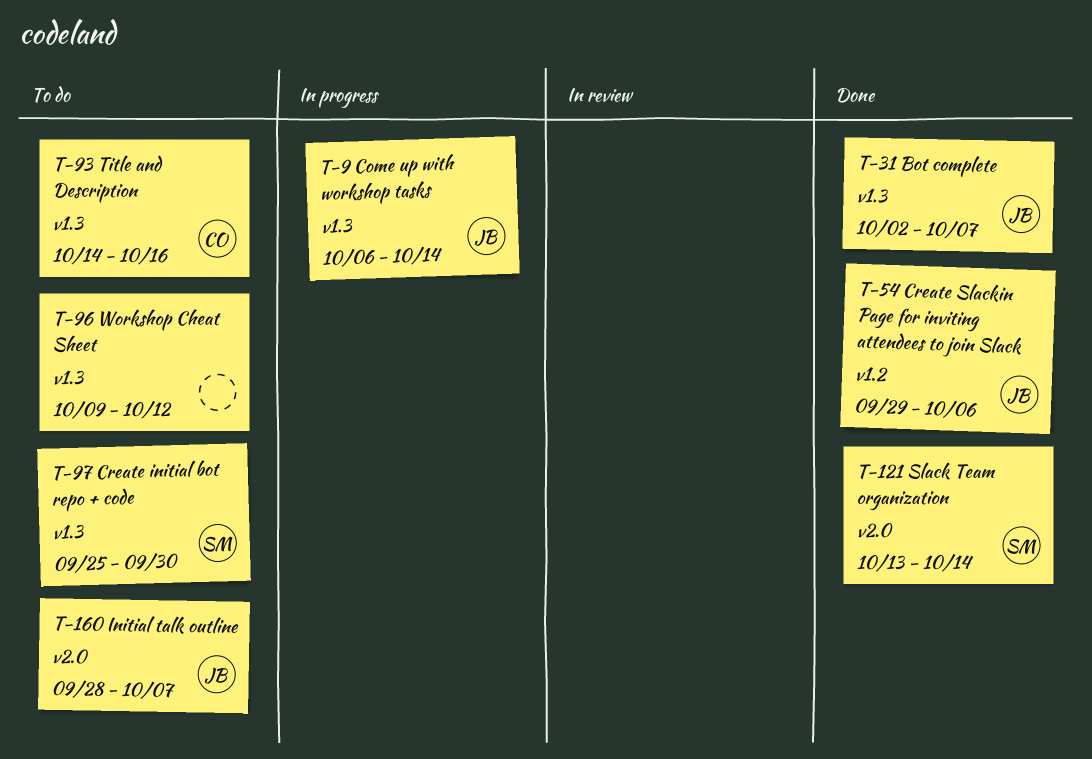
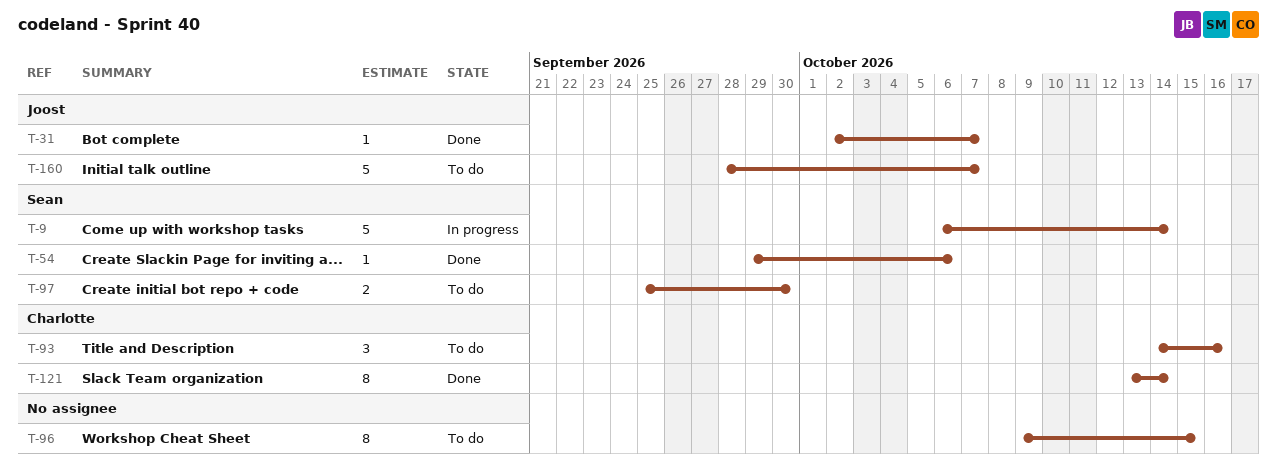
T-9, owner: Joost -> Sean
T-54, owner: Joost -> Sean
T-96, due: Oct 12 -> Oct 15
T-121, owner: Sean -> Charlotte

